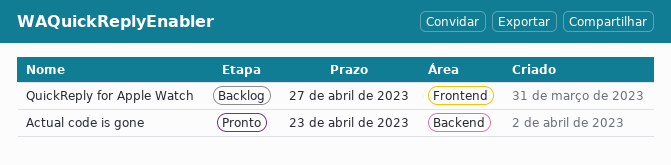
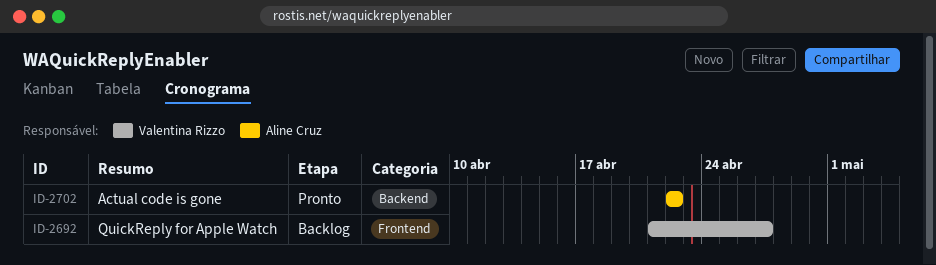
Actual code is gone, due: Apr 23 -> Apr 22

